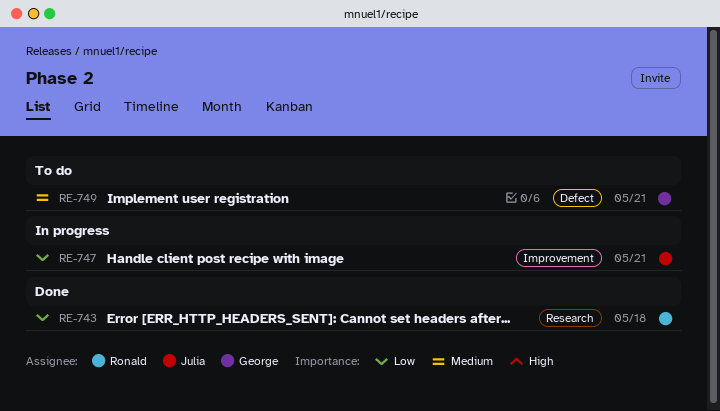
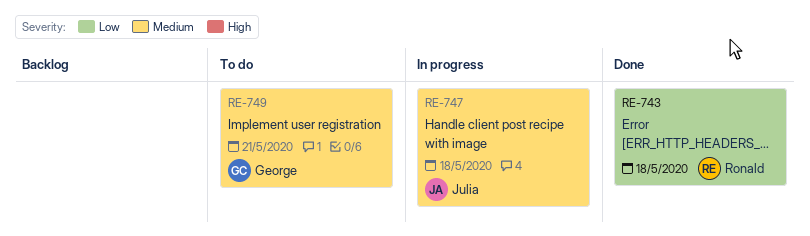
RE-747, priority: Low -> Medium
RE-747, due: May 21 -> May 18

